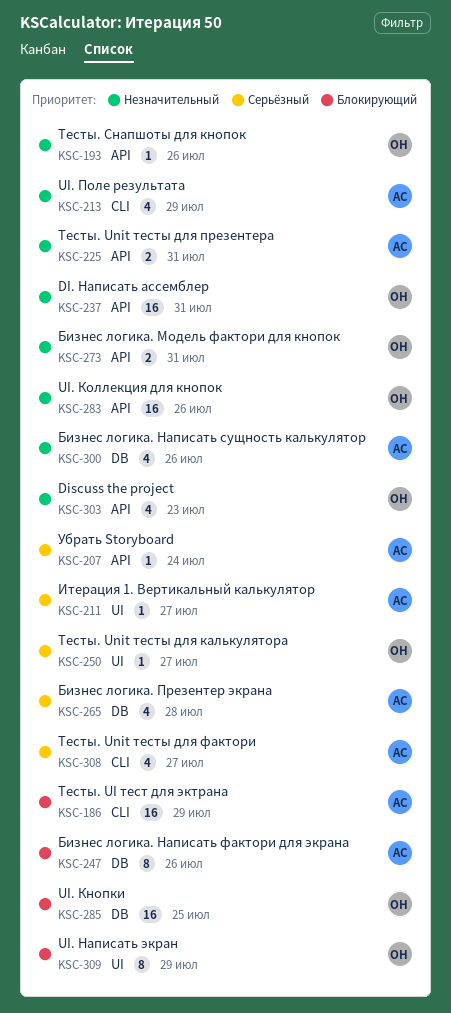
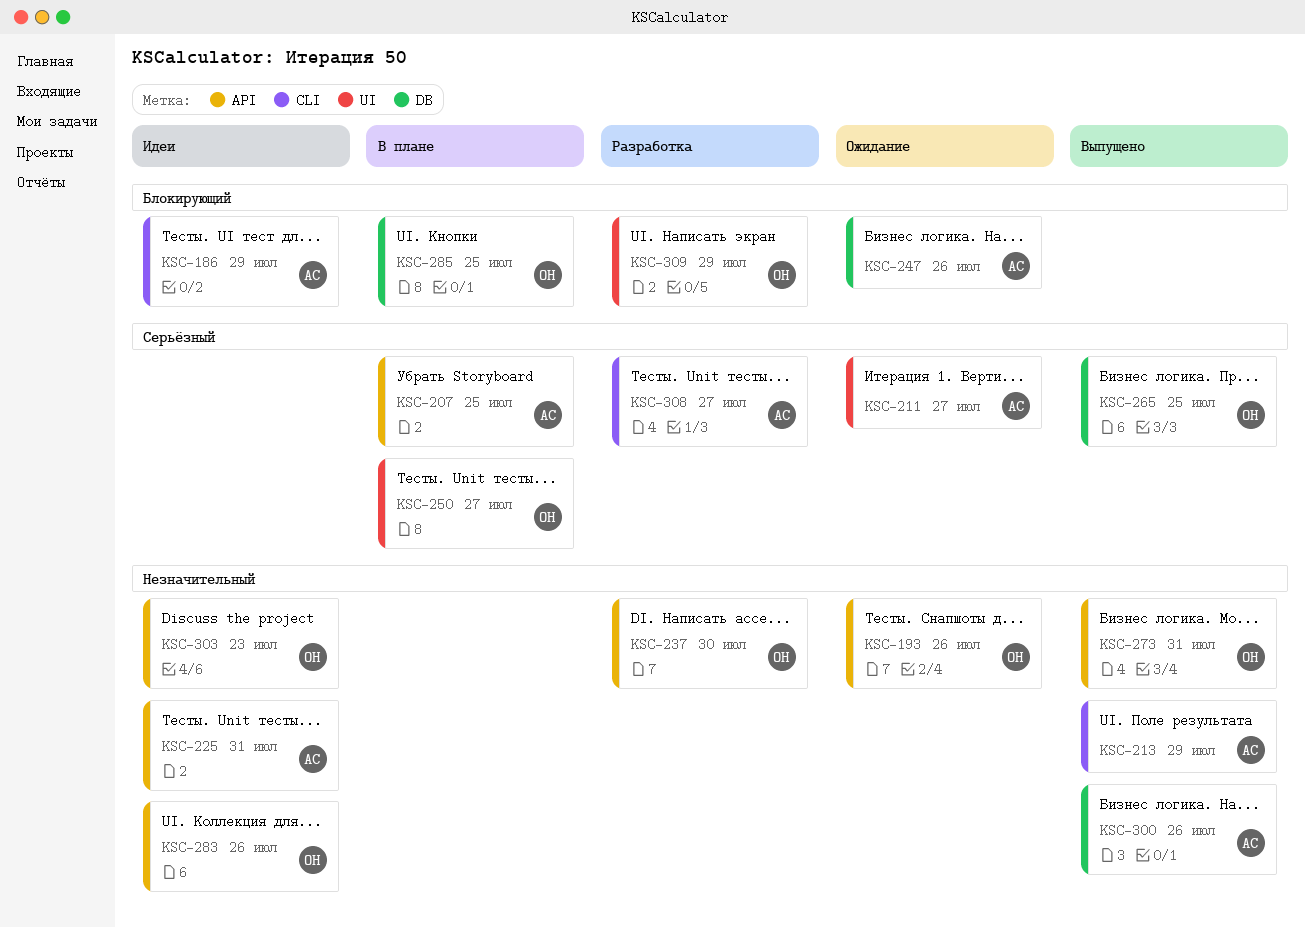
KSC-207, due: Jul 24 -> Jul 25
KSC-237, due: Jul 31 -> Jul 30
KSC-265, owner: АС -> ОН
KSC-265, due: Jul 28 -> Jul 25

